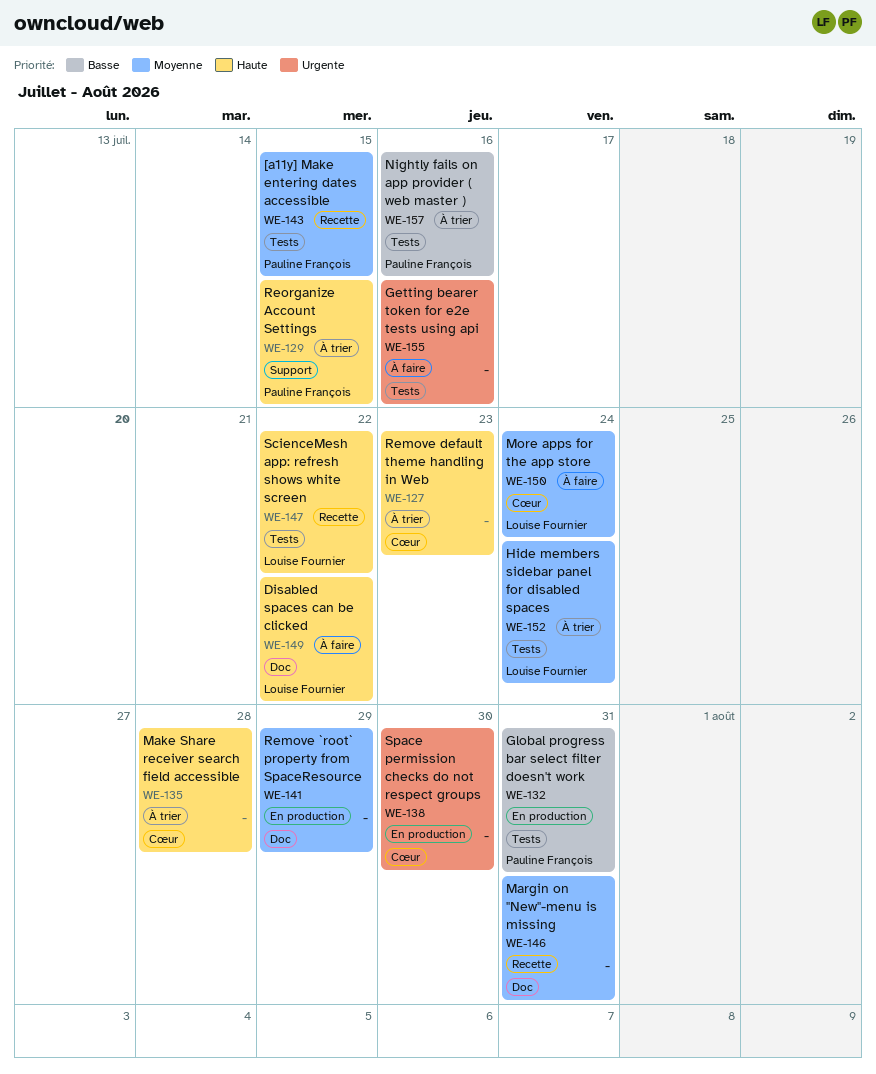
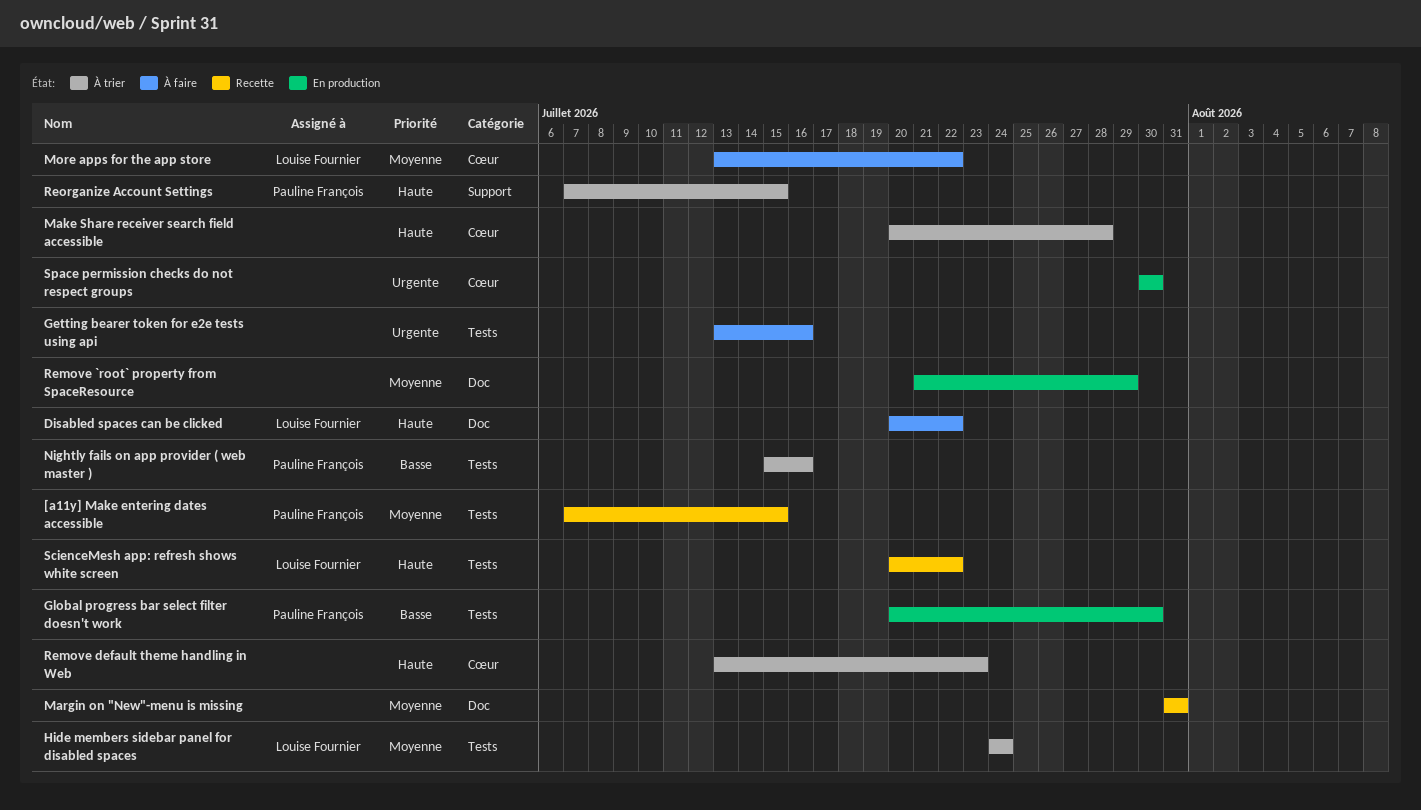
Global progress bar select filter doesn't work, due: Jul 31 -> Jul 30
More apps for the app store, due: Jul 24 -> Jul 22

